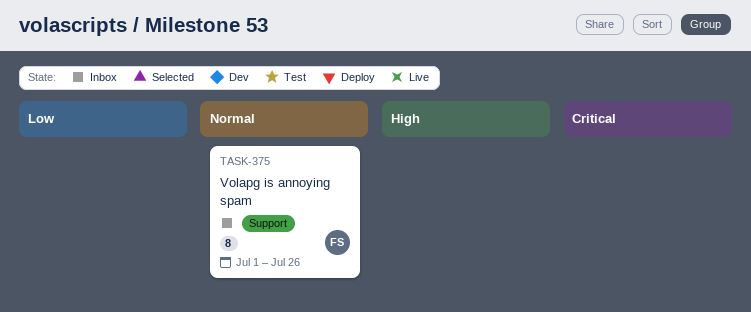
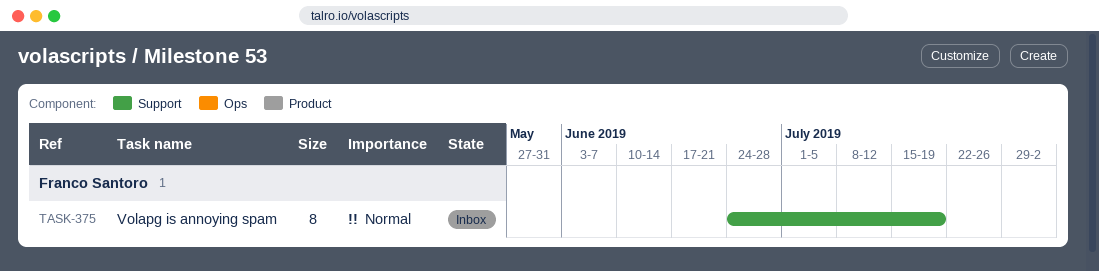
TASK-375, start: Jul 1 -> Jun 24
TASK-375, due: Jul 26 -> Jul 19

